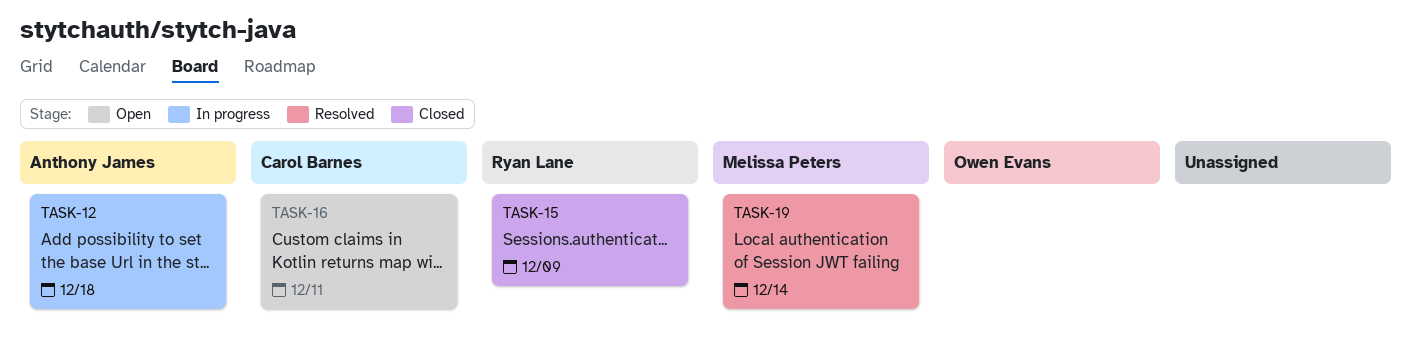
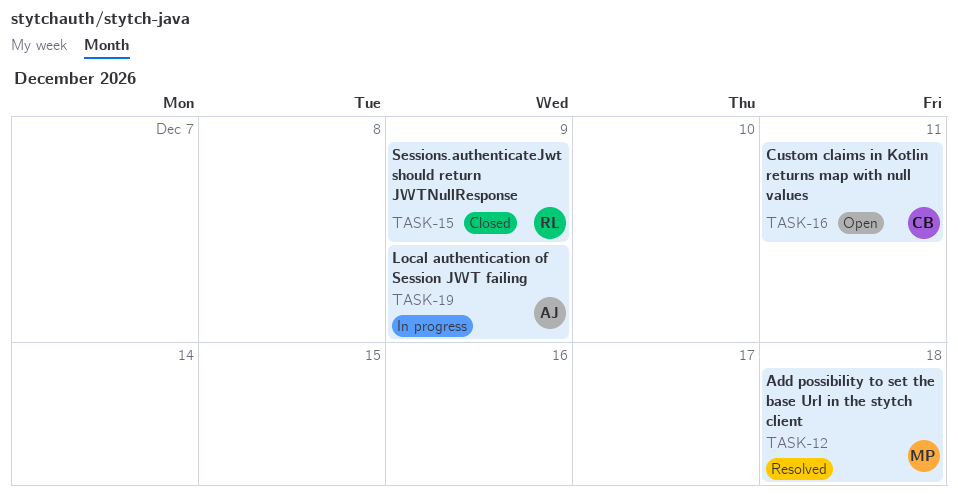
TASK-12, status: In progress -> Resolved
TASK-12, owner: Anthony James -> Melissa Peters
TASK-19, status: Resolved -> In progress
TASK-19, owner: Melissa Peters -> Anthony James
TASK-19, due: Dec 14 -> Dec 9

